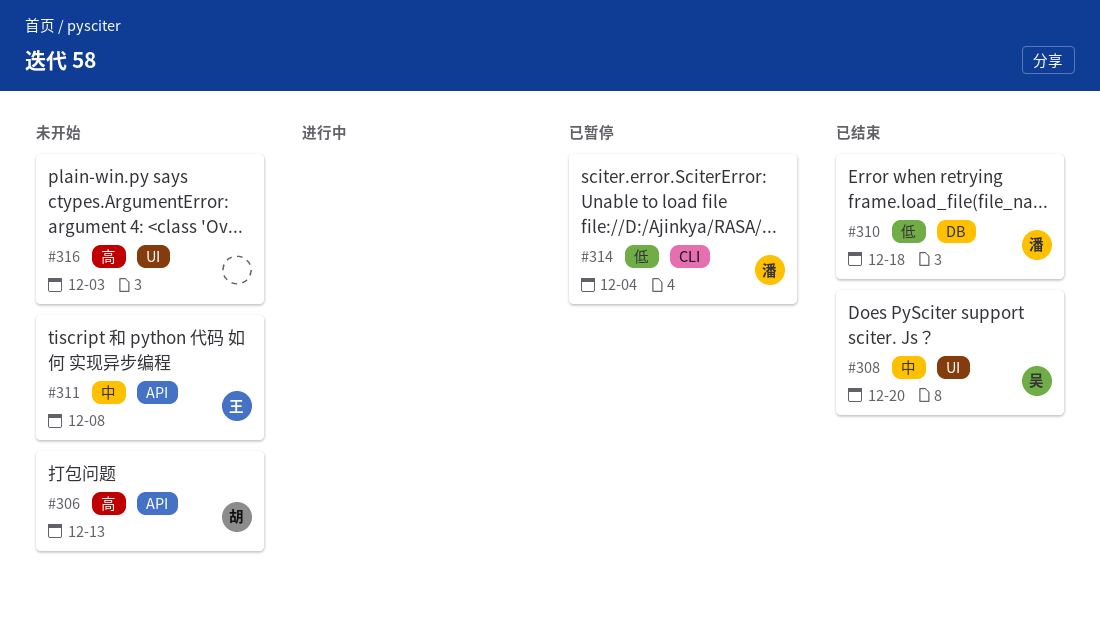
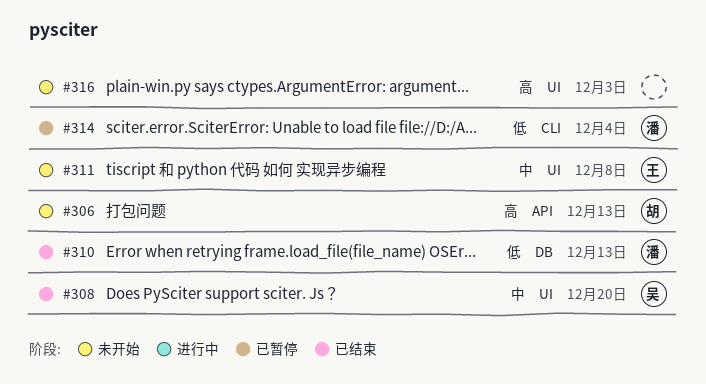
#310, due: Dec 18 -> Dec 13
#311, label: API -> UI

